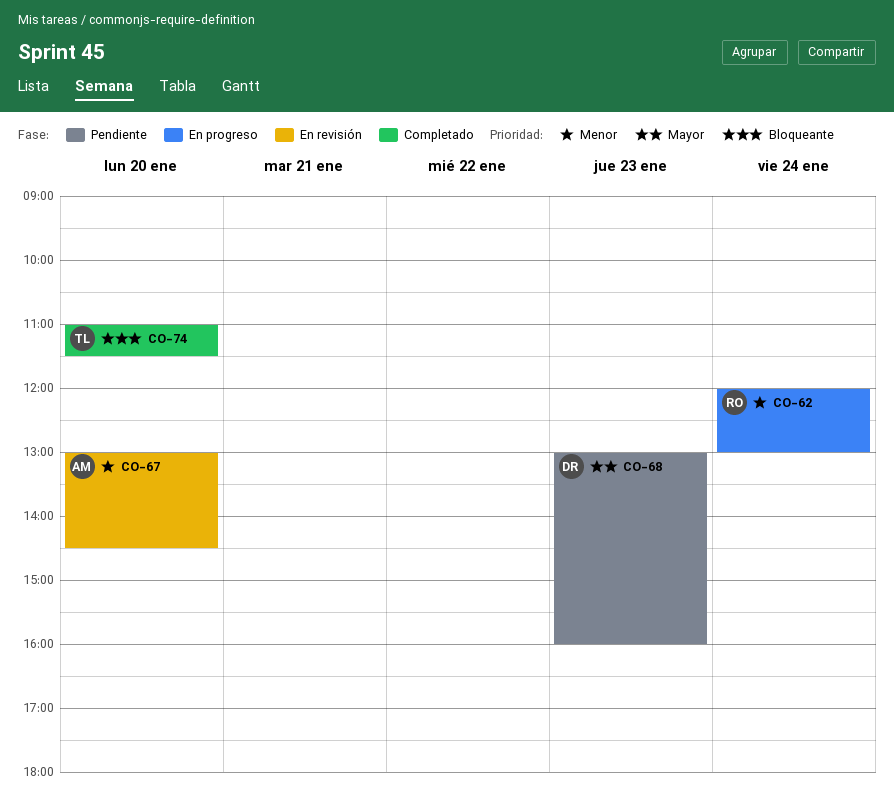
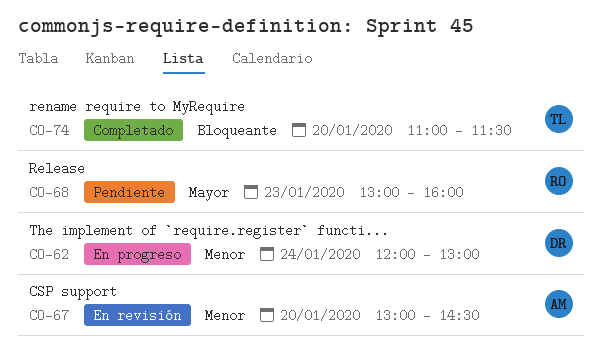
CO-62, owner: RO -> DR
CO-68, owner: DR -> RO

